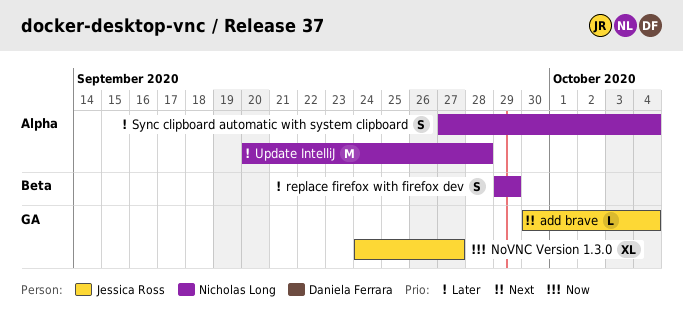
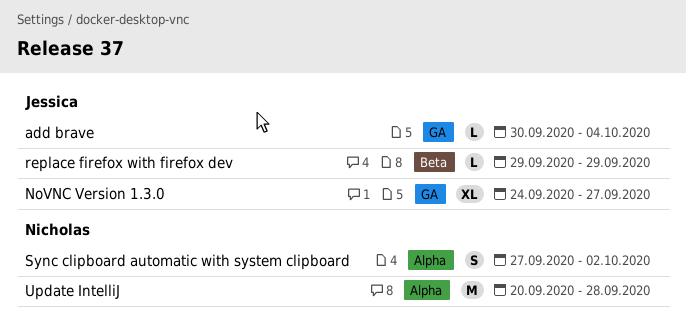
replace firefox with firefox dev, owner: Nicholas Long -> Jessica Ross
replace firefox with firefox dev, estimate: S -> L
Sync clipboard automatic with system clipboard, due: Oct 4 -> Oct 2

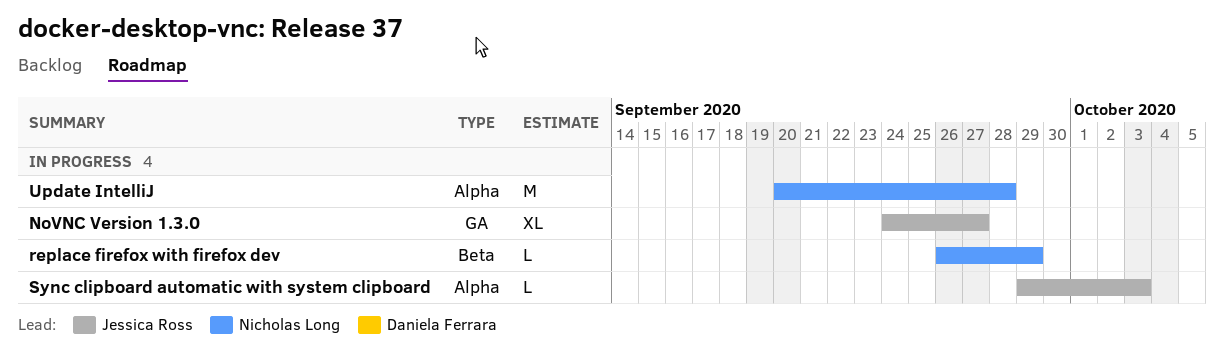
add brave: present -> none
replace firefox with firefox dev, owner: Jessica Ross -> Nicholas Long
replace firefox with firefox dev, start: Sep 29 -> Sep 26
Sync clipboard automatic with system clipboard, owner: Nicholas Long -> Jessica Ross
Sync clipboard automatic with system clipboard, estimate: S -> L
Sync clipboard automatic with system clipboard, start: Sep 27 -> Sep 29
Sync clipboard automatic with system clipboard, due: Oct 2 -> Oct 3

